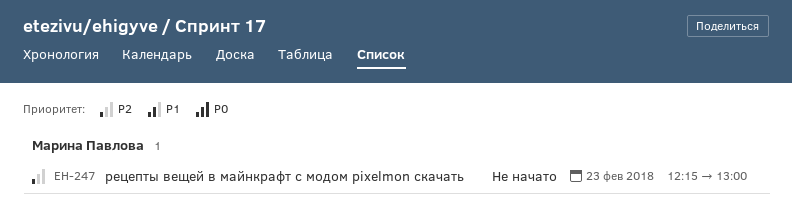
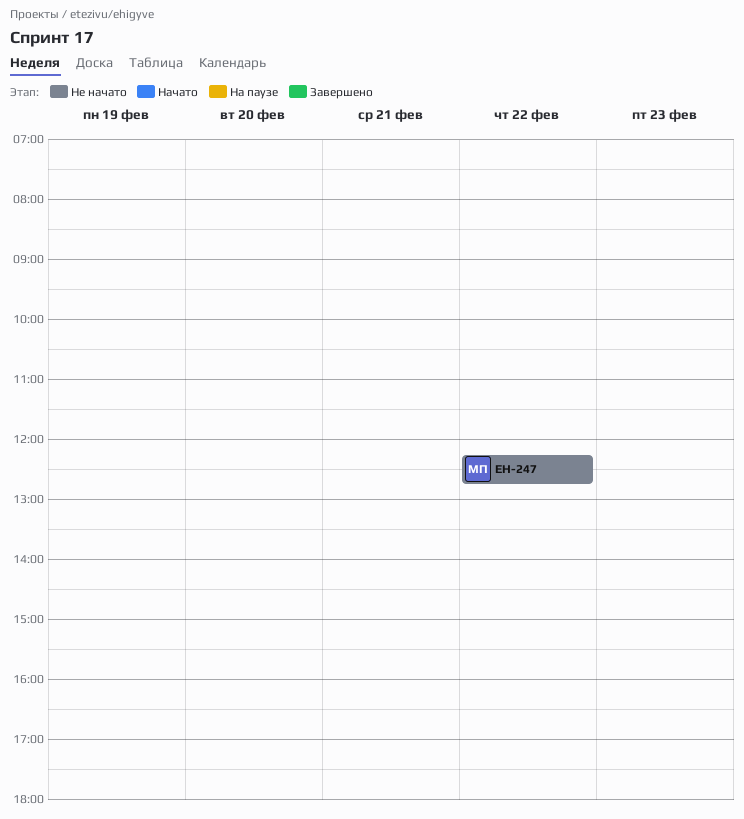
EH-247, day: Feb 23 -> Feb 22
EH-247, ends: 13:00 -> 12:45

